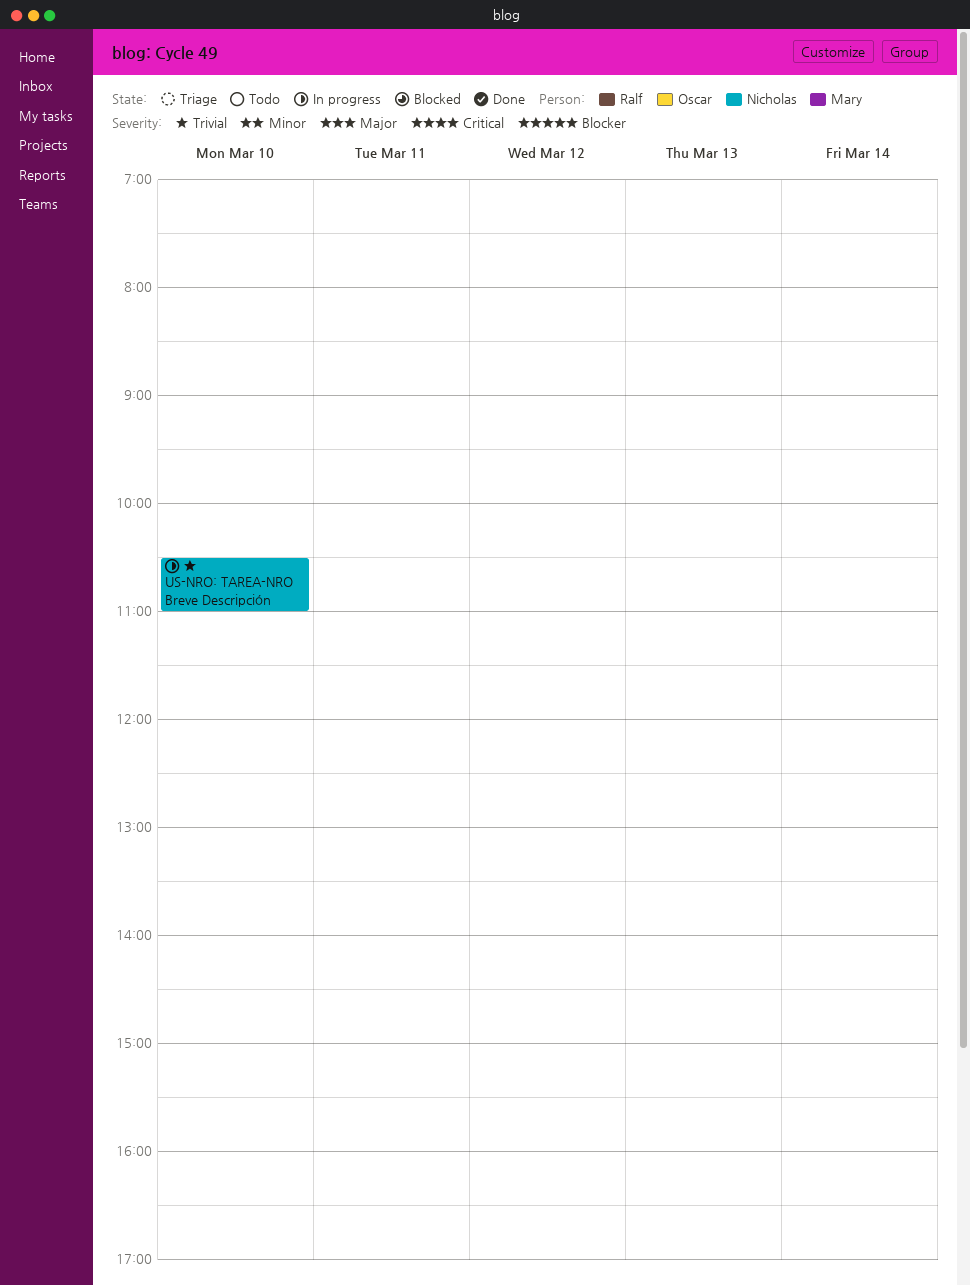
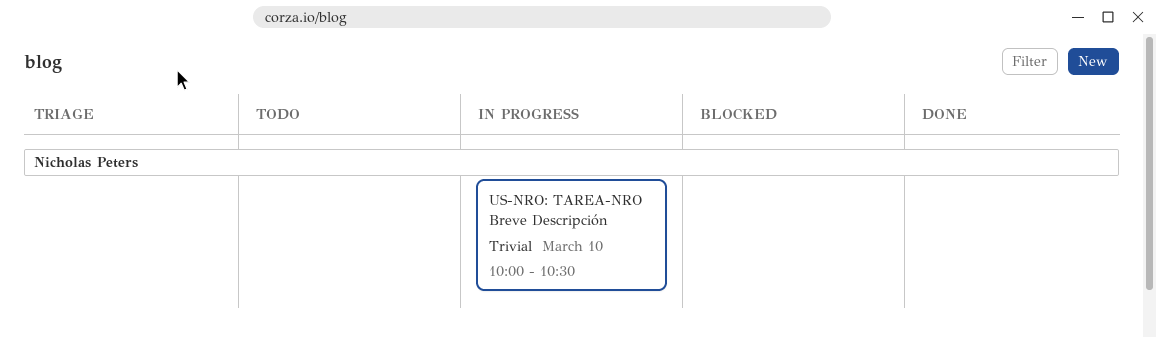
US-NRO: TAREA-NRO Breve Descripción, begins: 10:30 -> 10:00
US-NRO: TAREA-NRO Breve Descripción, ends: 11:00 -> 10:30

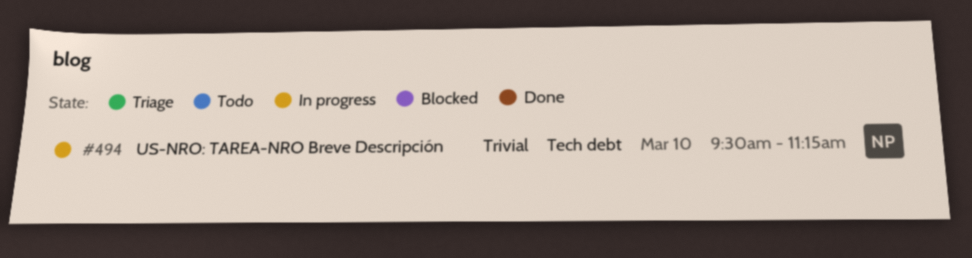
US-NRO: TAREA-NRO Breve Descripción, begins: 10:00 -> 09:30
US-NRO: TAREA-NRO Breve Descripción, ends: 10:30 -> 11:15

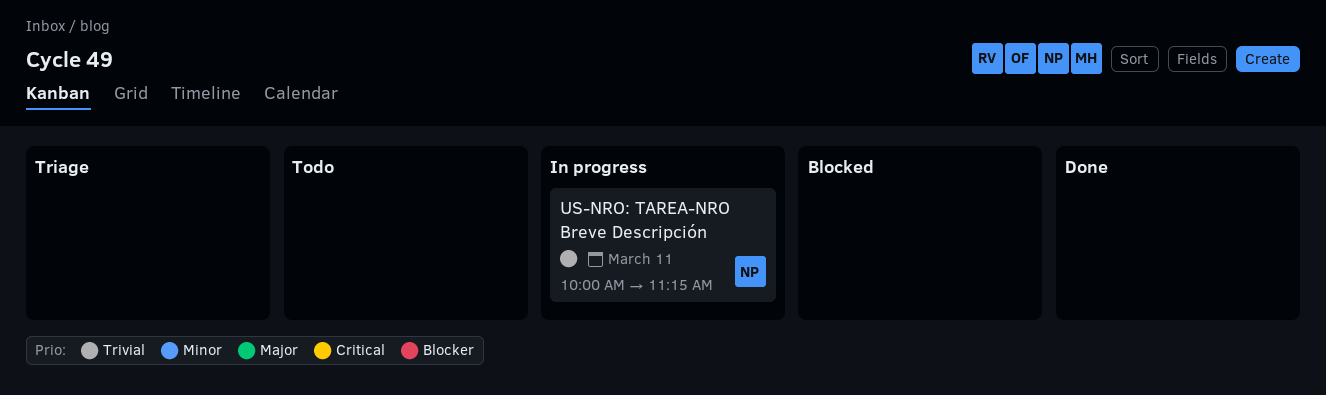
US-NRO: TAREA-NRO Breve Descripción, day: Mar 10 -> Mar 11
US-NRO: TAREA-NRO Breve Descripción, begins: 09:30 -> 10:00

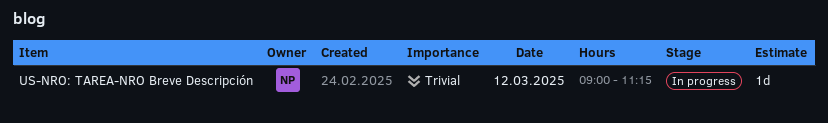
US-NRO: TAREA-NRO Breve Descripción, day: Mar 11 -> Mar 12
US-NRO: TAREA-NRO Breve Descripción, begins: 10:00 -> 09:00

